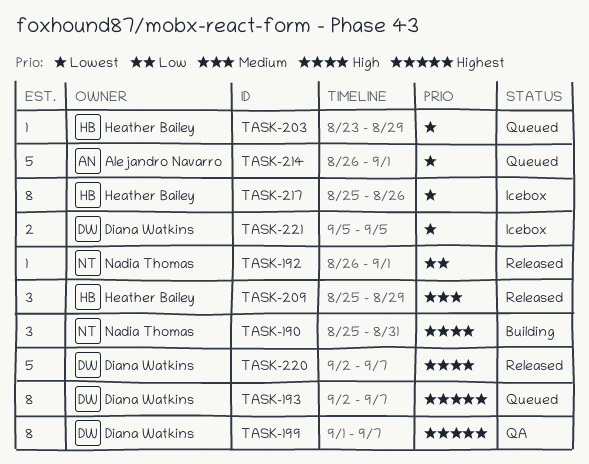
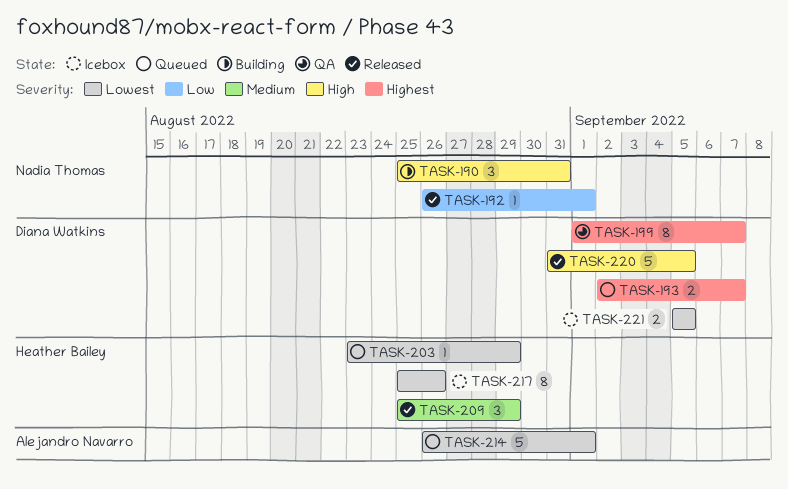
TASK-193, estimate: 8 -> 2
TASK-220, start: Sep 2 -> Aug 31
TASK-220, due: Sep 7 -> Sep 5

